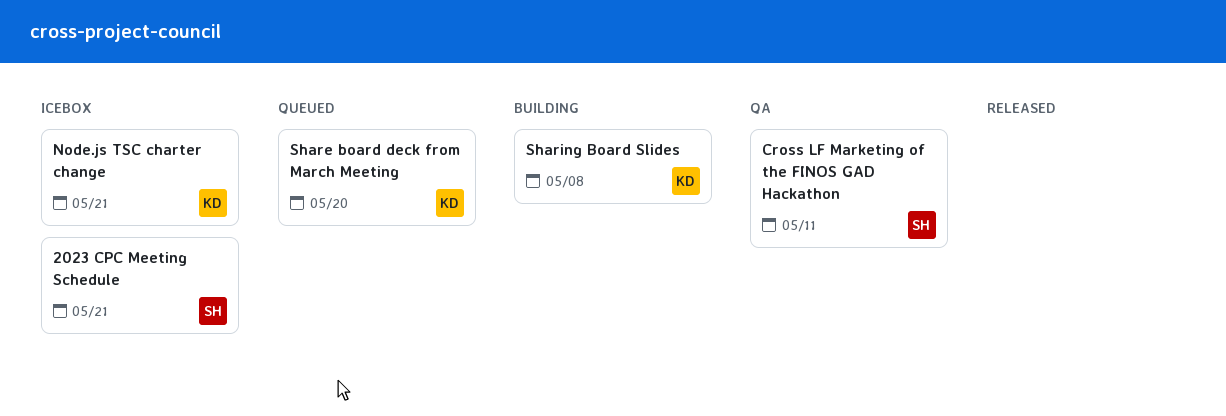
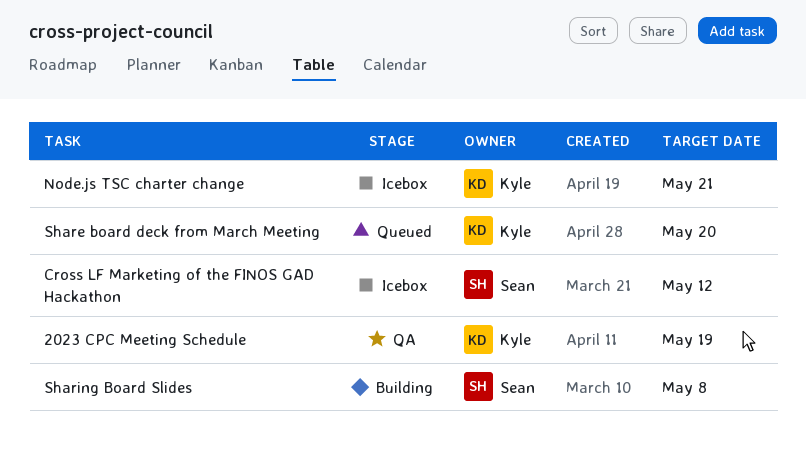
2023 CPC Meeting Schedule, status: Icebox -> QA
2023 CPC Meeting Schedule, owner: Sean -> Kyle
2023 CPC Meeting Schedule, due: May 21 -> May 19
Cross LF Marketing of the FINOS GAD Hackathon, status: QA -> Icebox
Cross LF Marketing of the FINOS GAD Hackathon, due: May 11 -> May 12
Sharing Board Slides, owner: Kyle -> Sean

